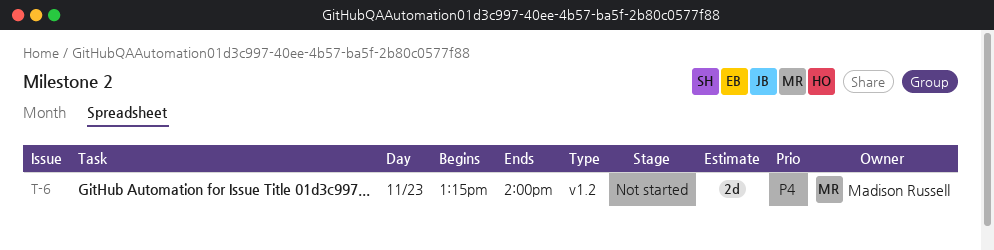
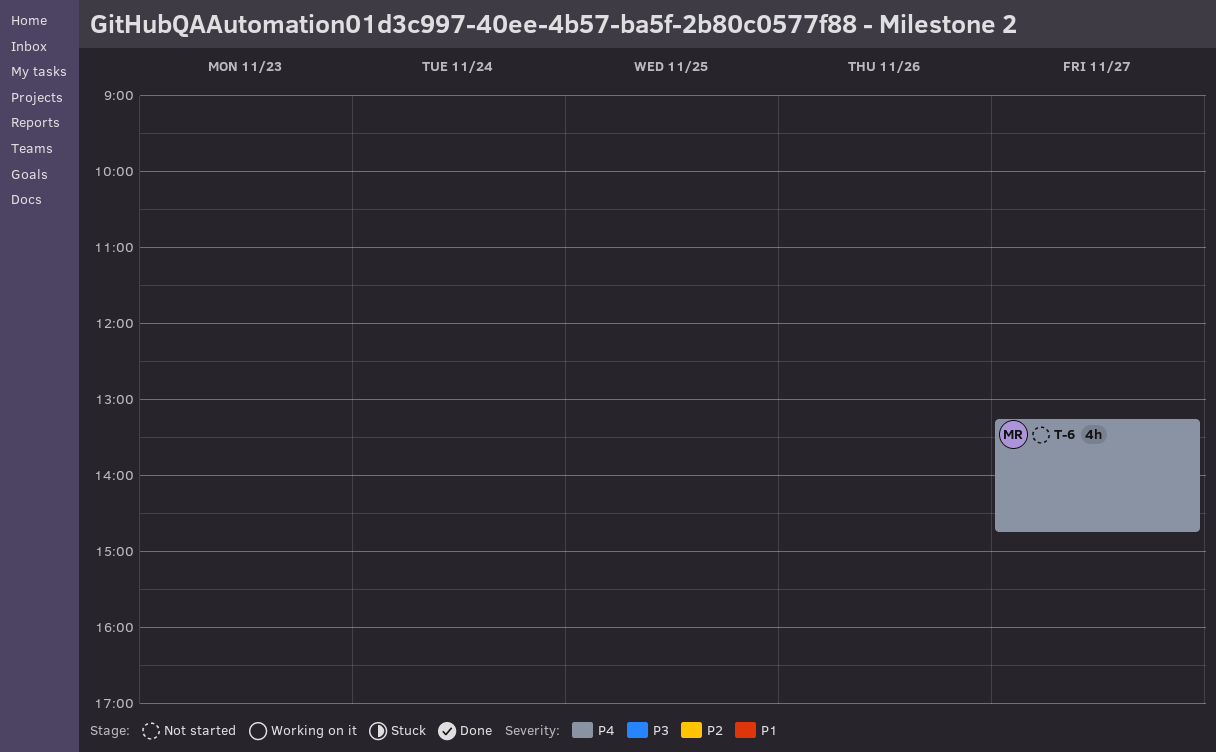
T-6, estimate: 2d -> 4h
T-6, day: Nov 23 -> Nov 27
T-6, ends: 14:00 -> 14:45

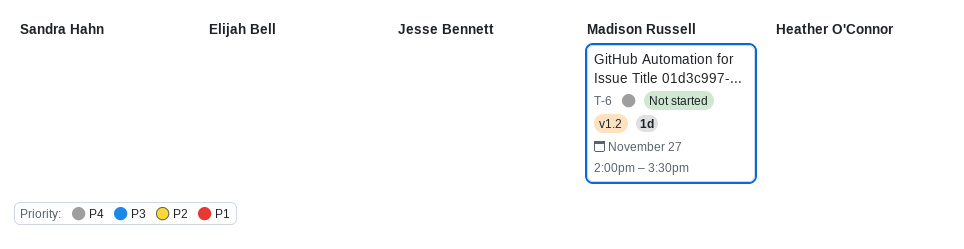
T-6, estimate: 4h -> 1d
T-6, begins: 13:15 -> 14:00
T-6, ends: 14:45 -> 15:30

